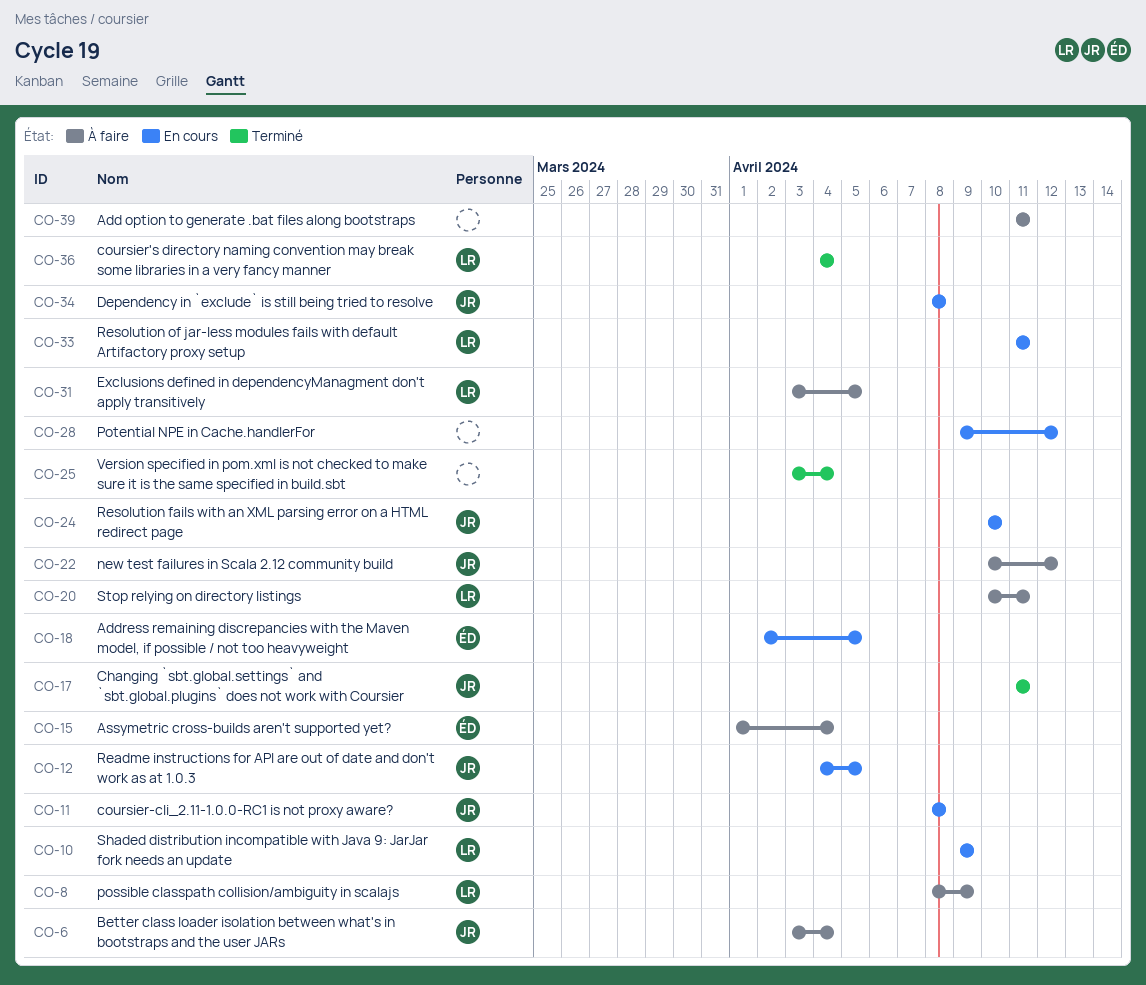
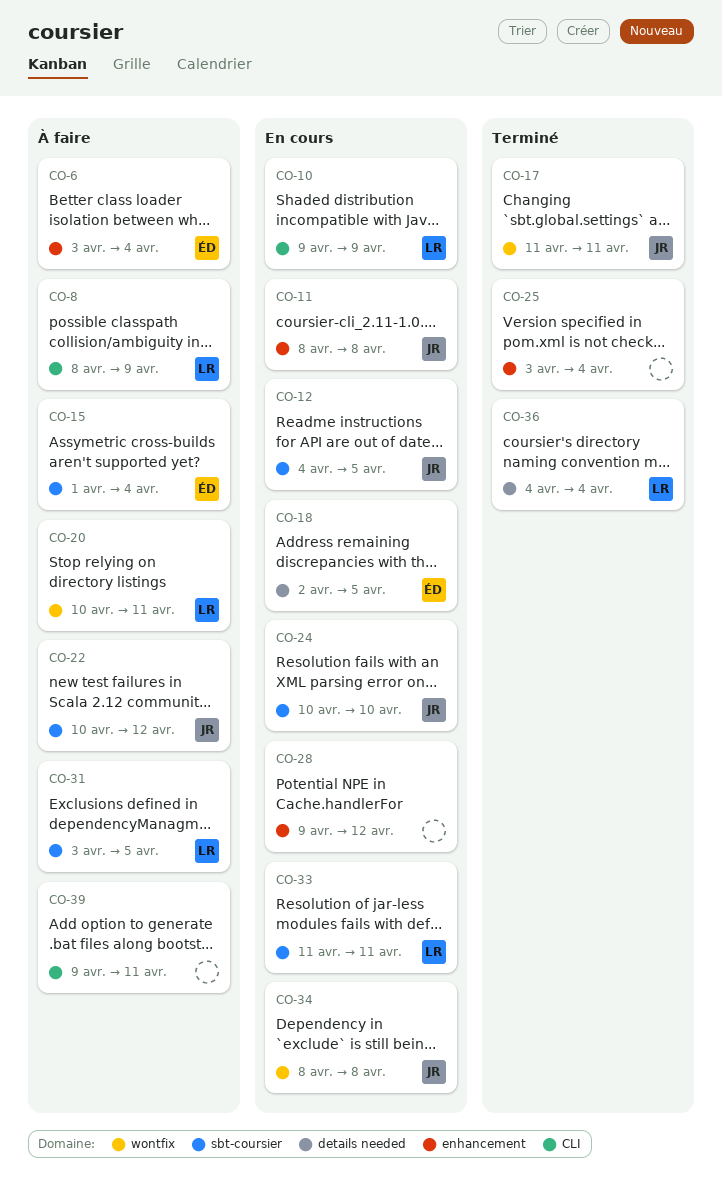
CO-6, owner: JR -> ÉD
CO-39, start: Apr 11 -> Apr 9

